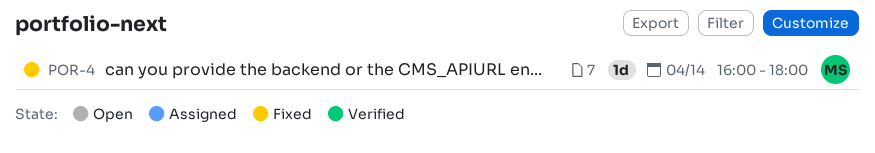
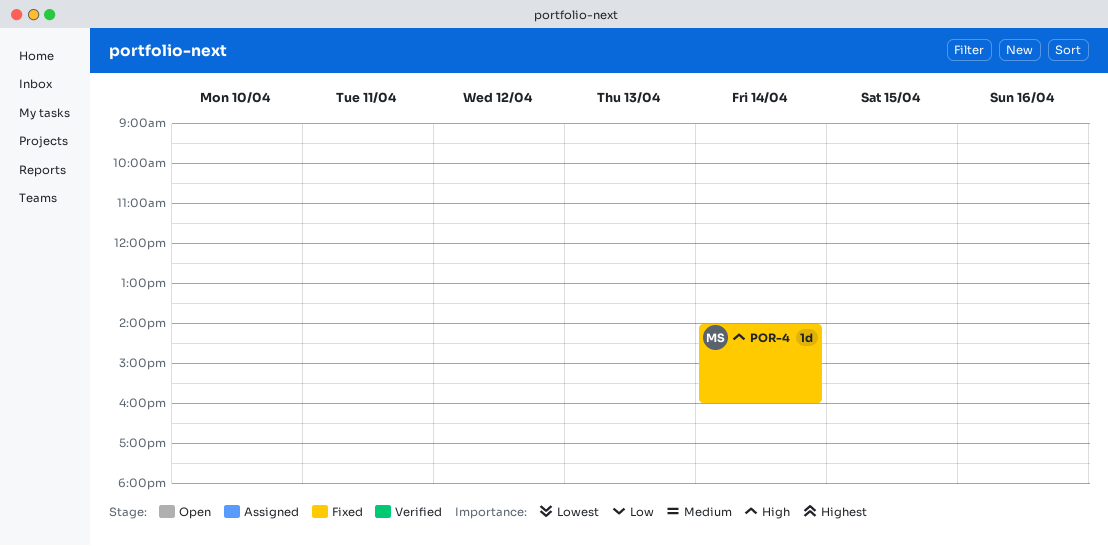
POR-4, begins: 16:00 -> 14:00
POR-4, ends: 18:00 -> 16:00

